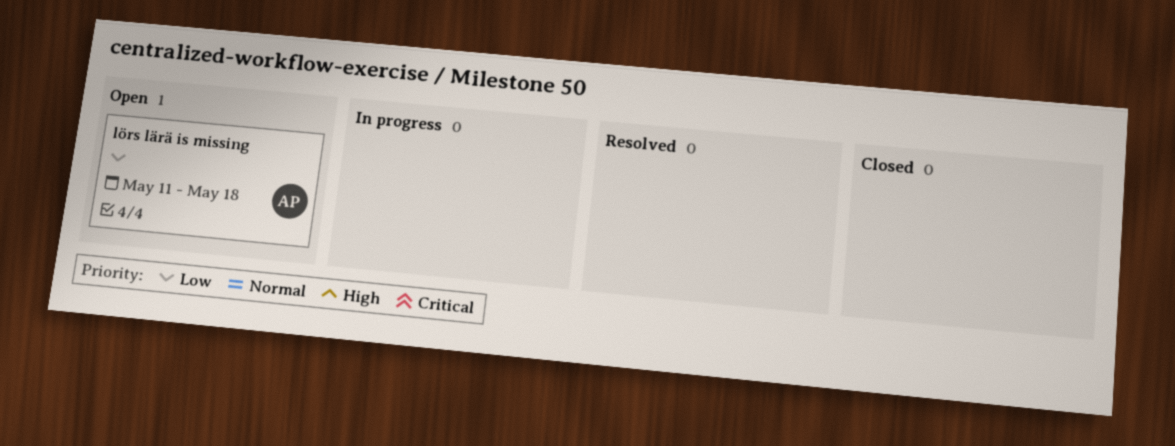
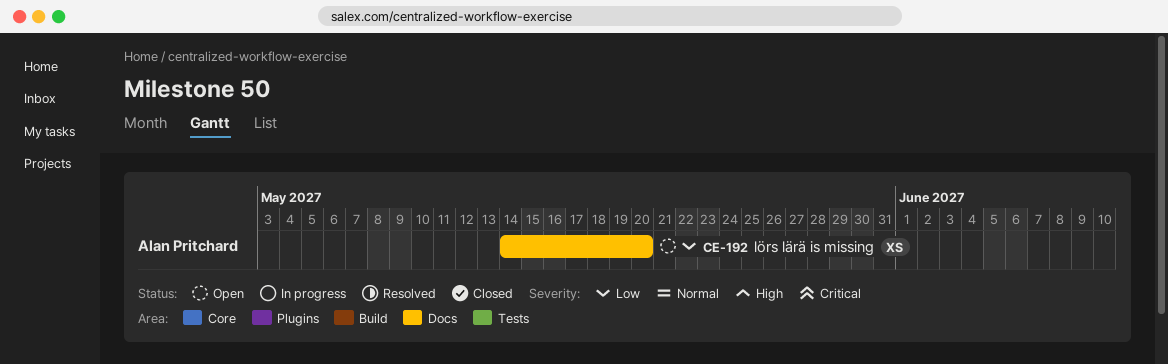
lörs lärä is missing, start: May 11 -> May 14
lörs lärä is missing, due: May 18 -> May 20

